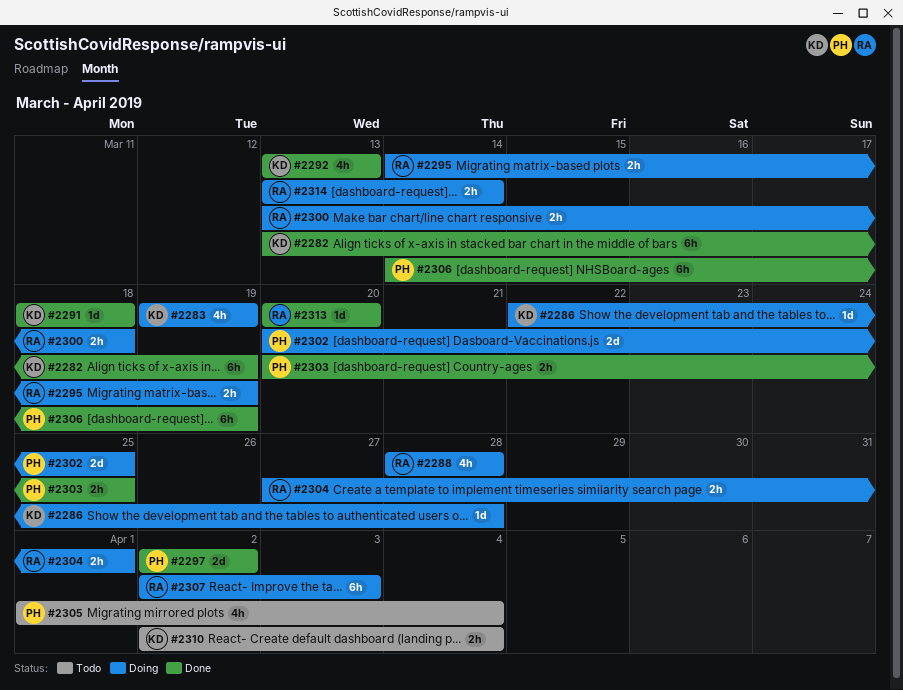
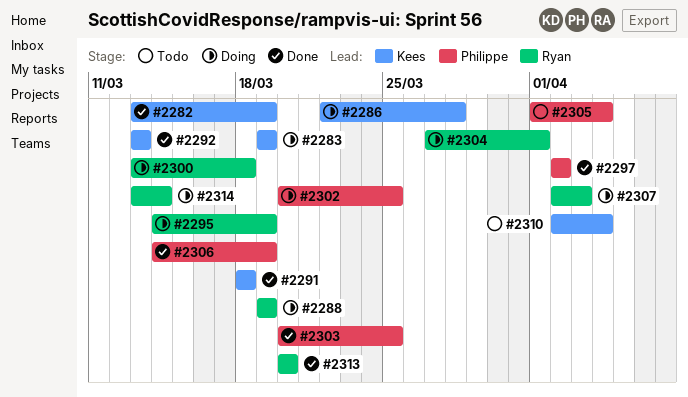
#2288, start: Mar 28 -> Mar 19
#2288, due: Mar 28 -> Mar 19

